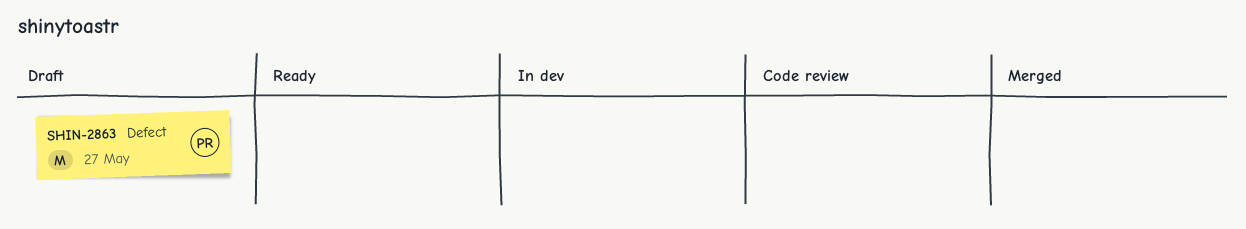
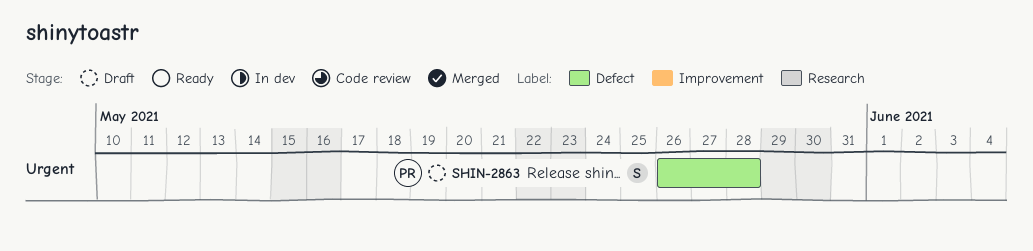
SHIN-2863, estimate: M -> S
SHIN-2863, due: May 27 -> May 28

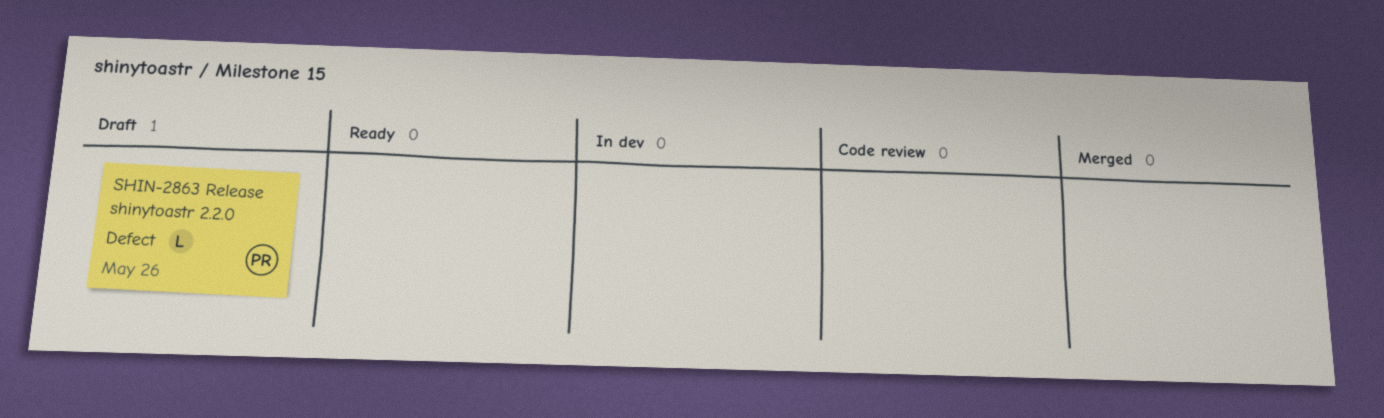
SHIN-2863, estimate: S -> L
SHIN-2863, due: May 28 -> May 26

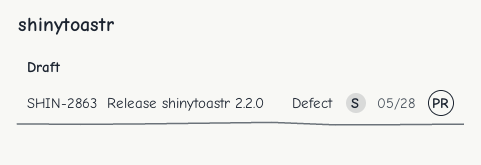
SHIN-2863, estimate: L -> S
SHIN-2863, due: May 26 -> May 28

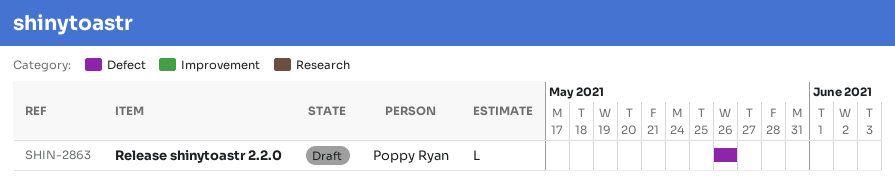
SHIN-2863, estimate: S -> L
SHIN-2863, due: May 28 -> May 26

